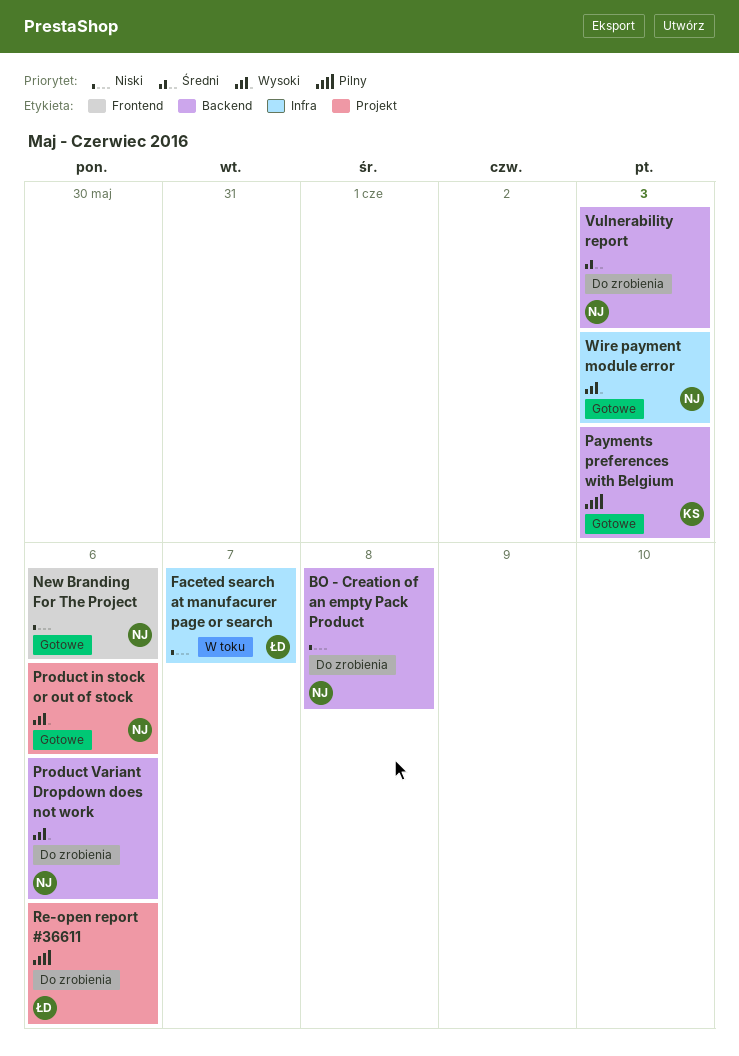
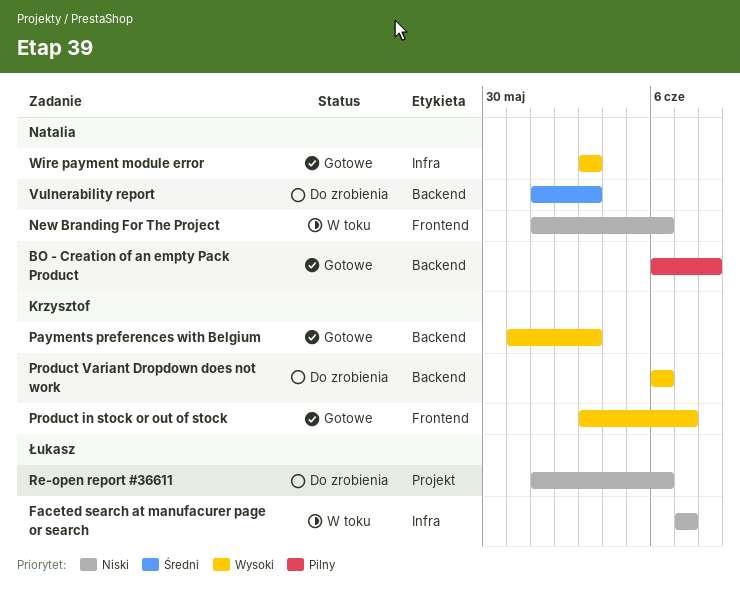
BO - Creation of an empty Pack Product, status: Do zrobienia -> Gotowe
BO - Creation of an empty Pack Product, priority: Niski -> Pilny
New Branding For The Project, status: Gotowe -> W toku
Payments preferences with Belgium, priority: Pilny -> Wysoki
Product in stock or out of stock, owner: Natalia -> Krzysztof
Product in stock or out of stock, label: Projekt -> Frontend
Product in stock or out of stock, due: Jun 6 -> Jun 7
Product Variant Dropdown does not work, owner: Natalia -> Krzysztof
Re-open report #36611, priority: Pilny -> Niski

